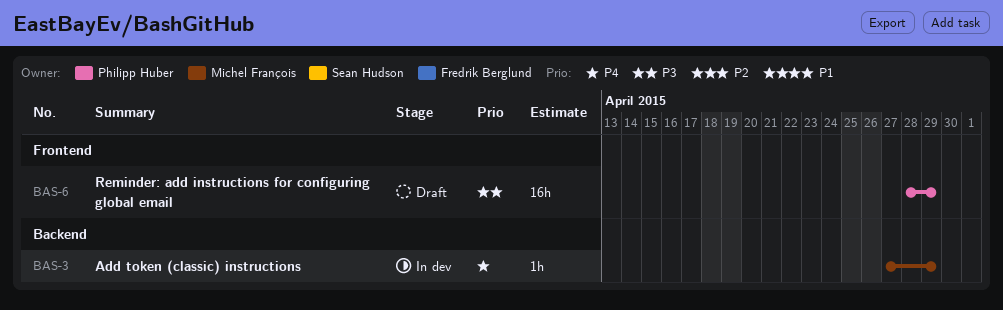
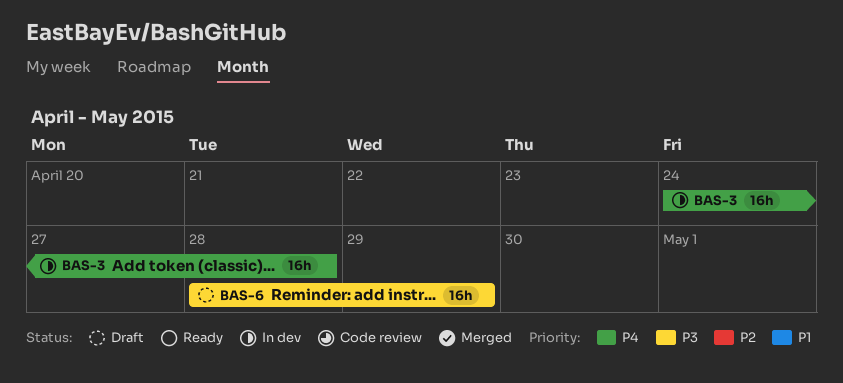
BAS-3, estimate: 1h -> 16h
BAS-3, start: Apr 27 -> Apr 24
BAS-3, due: Apr 29 -> Apr 28

